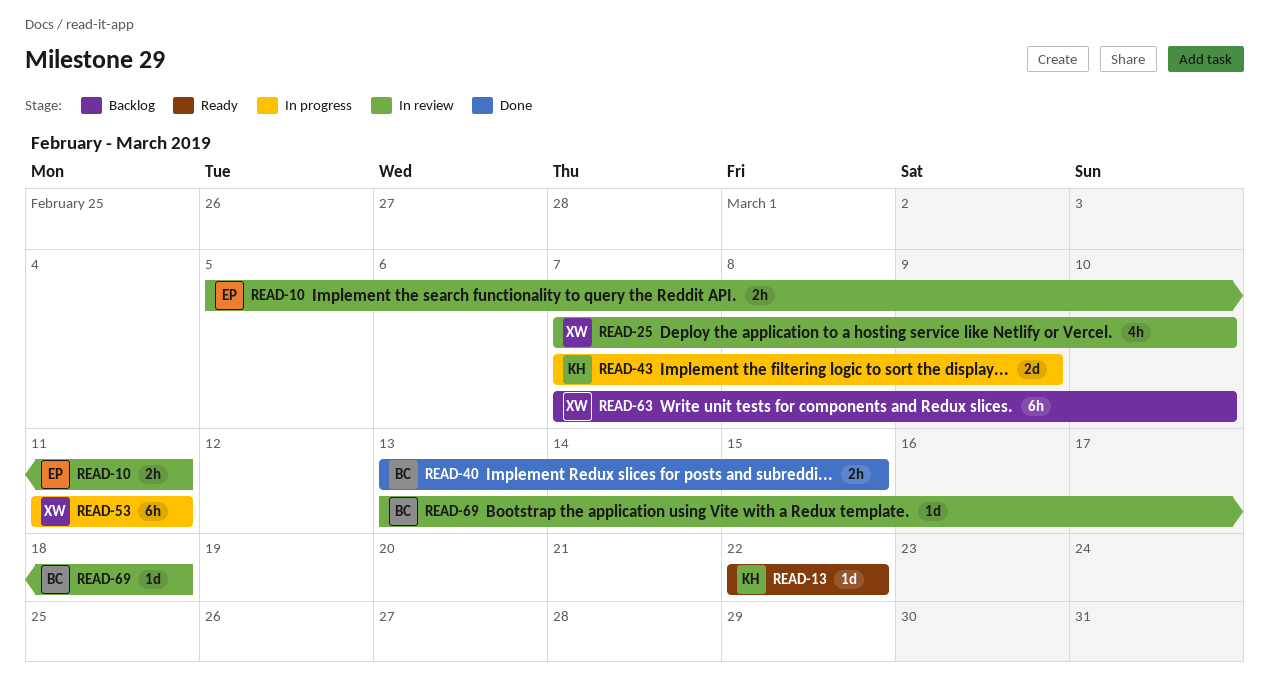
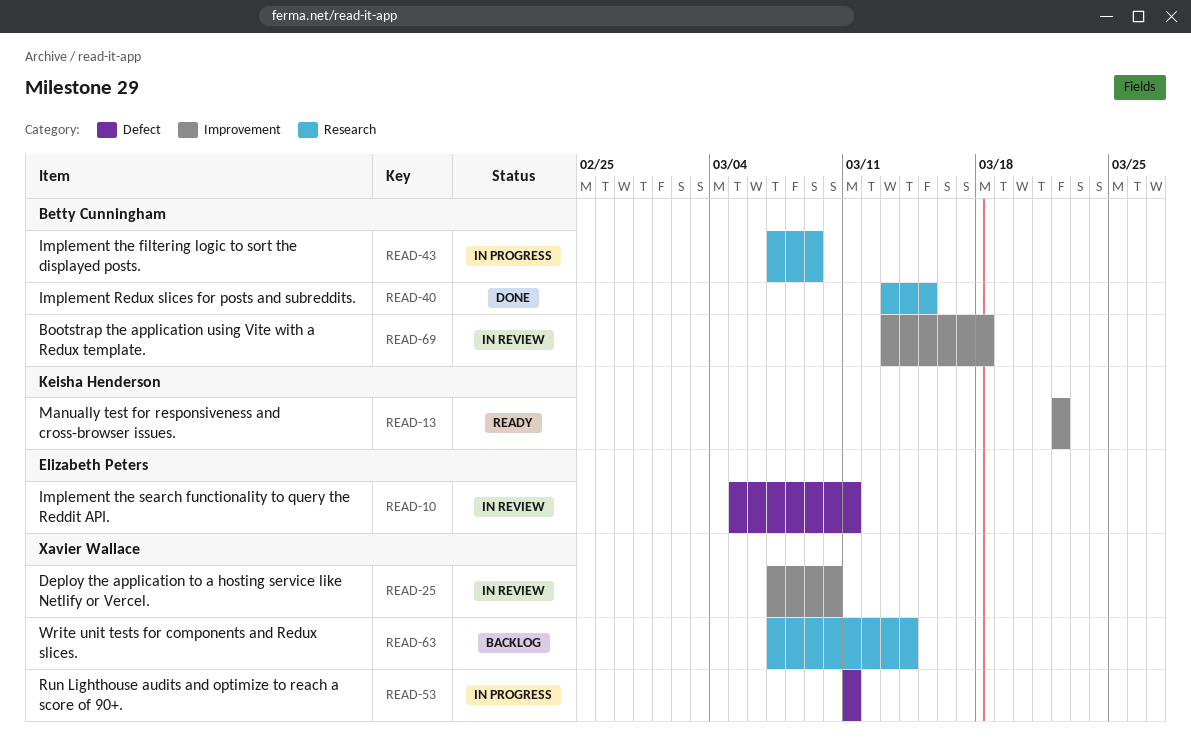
READ-43, owner: Keisha Henderson -> Betty Cunningham
READ-63, due: Mar 10 -> Mar 14

